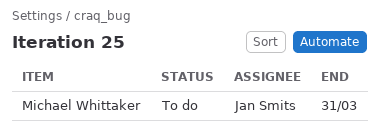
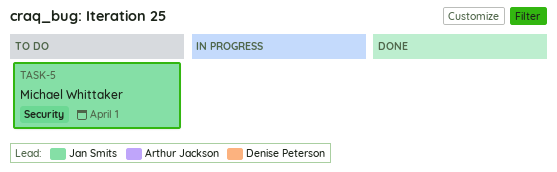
Michael Whittaker, due: Mar 31 -> Apr 1

